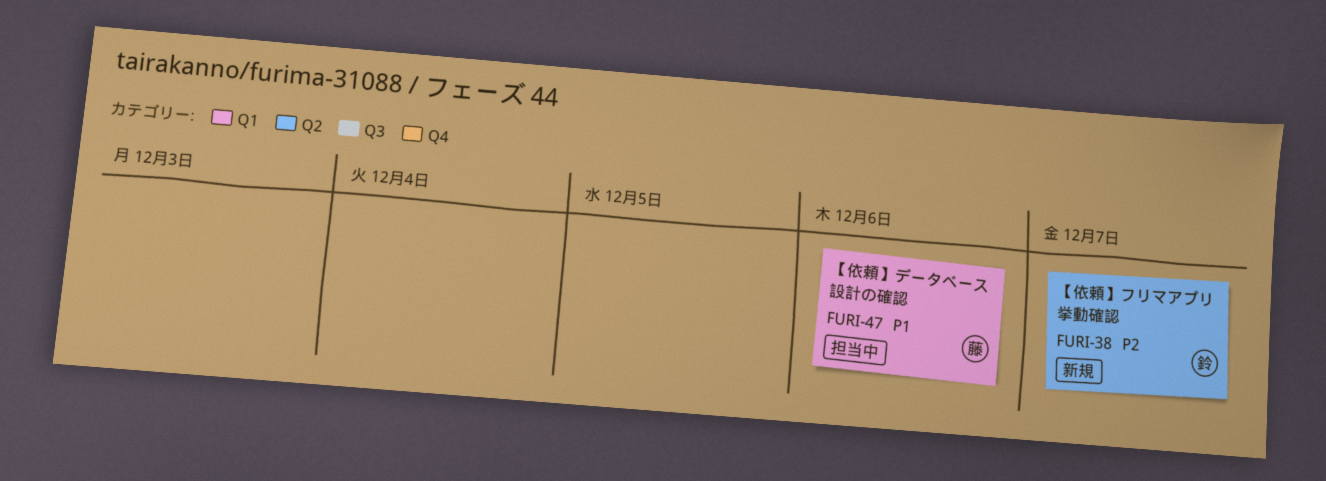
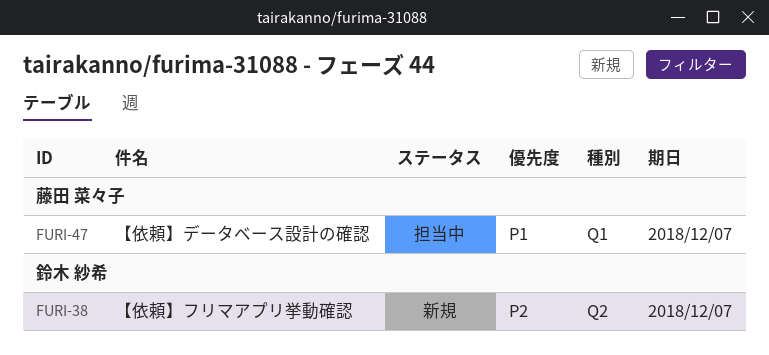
FURI-47, due: Dec 6 -> Dec 7

